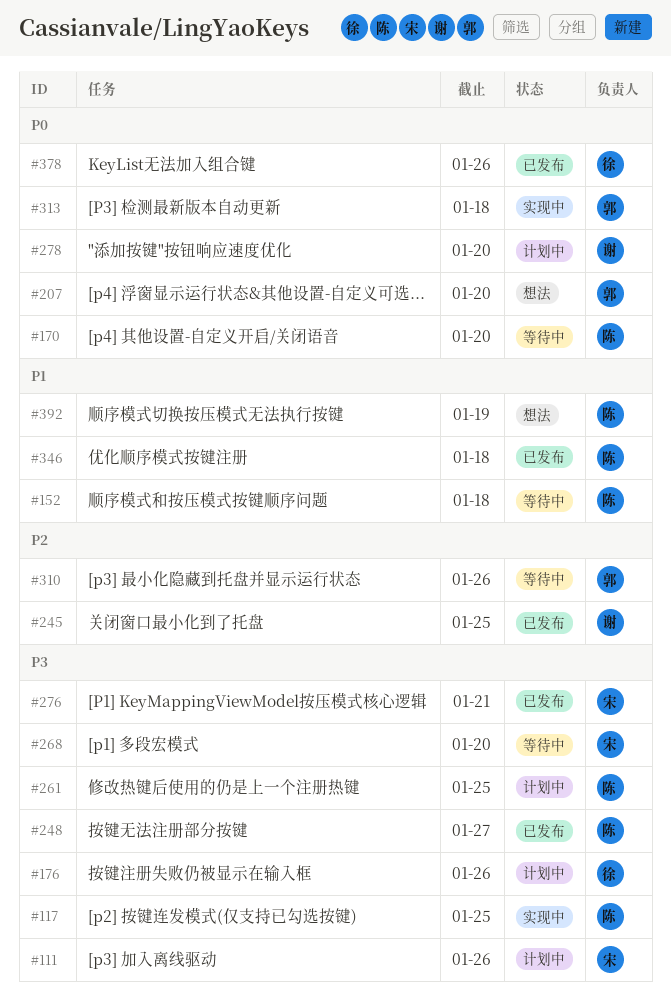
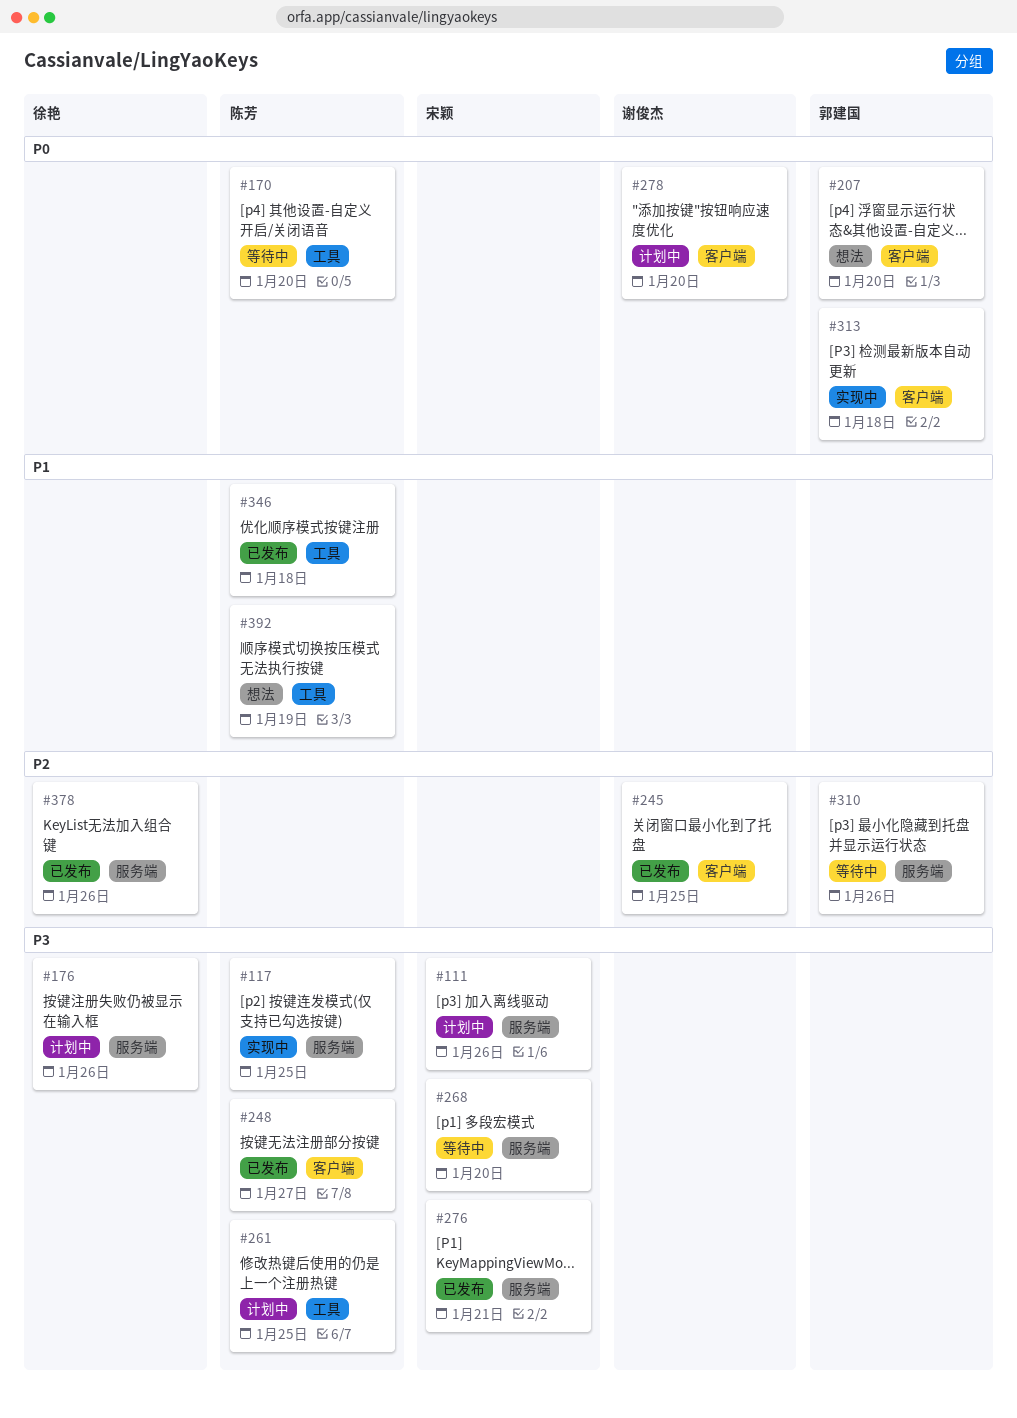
#152: present -> none
#378, priority: P0 -> P2

